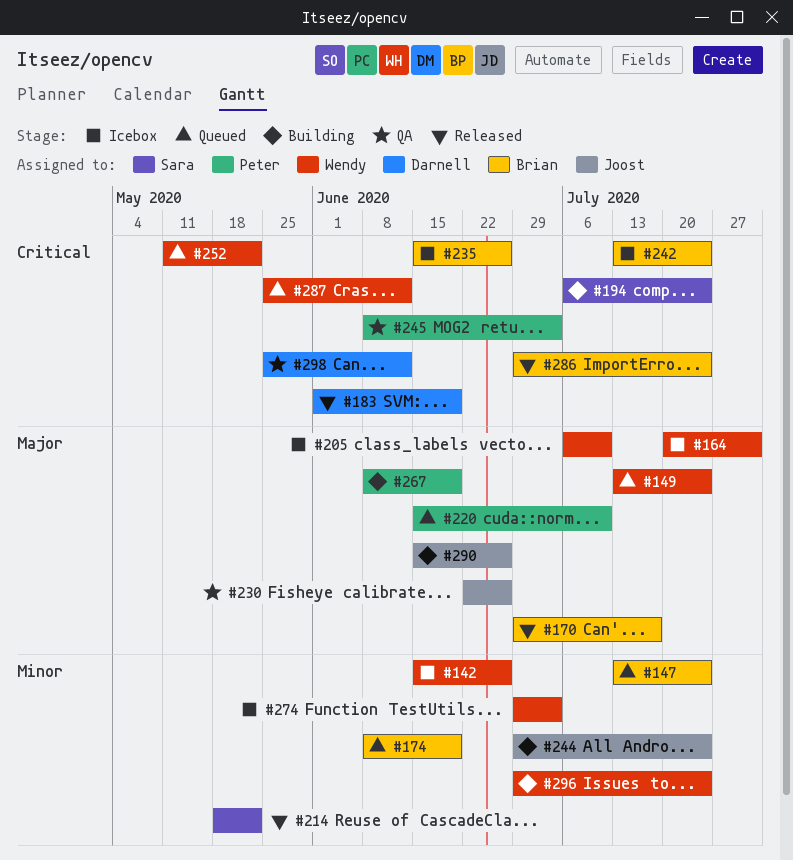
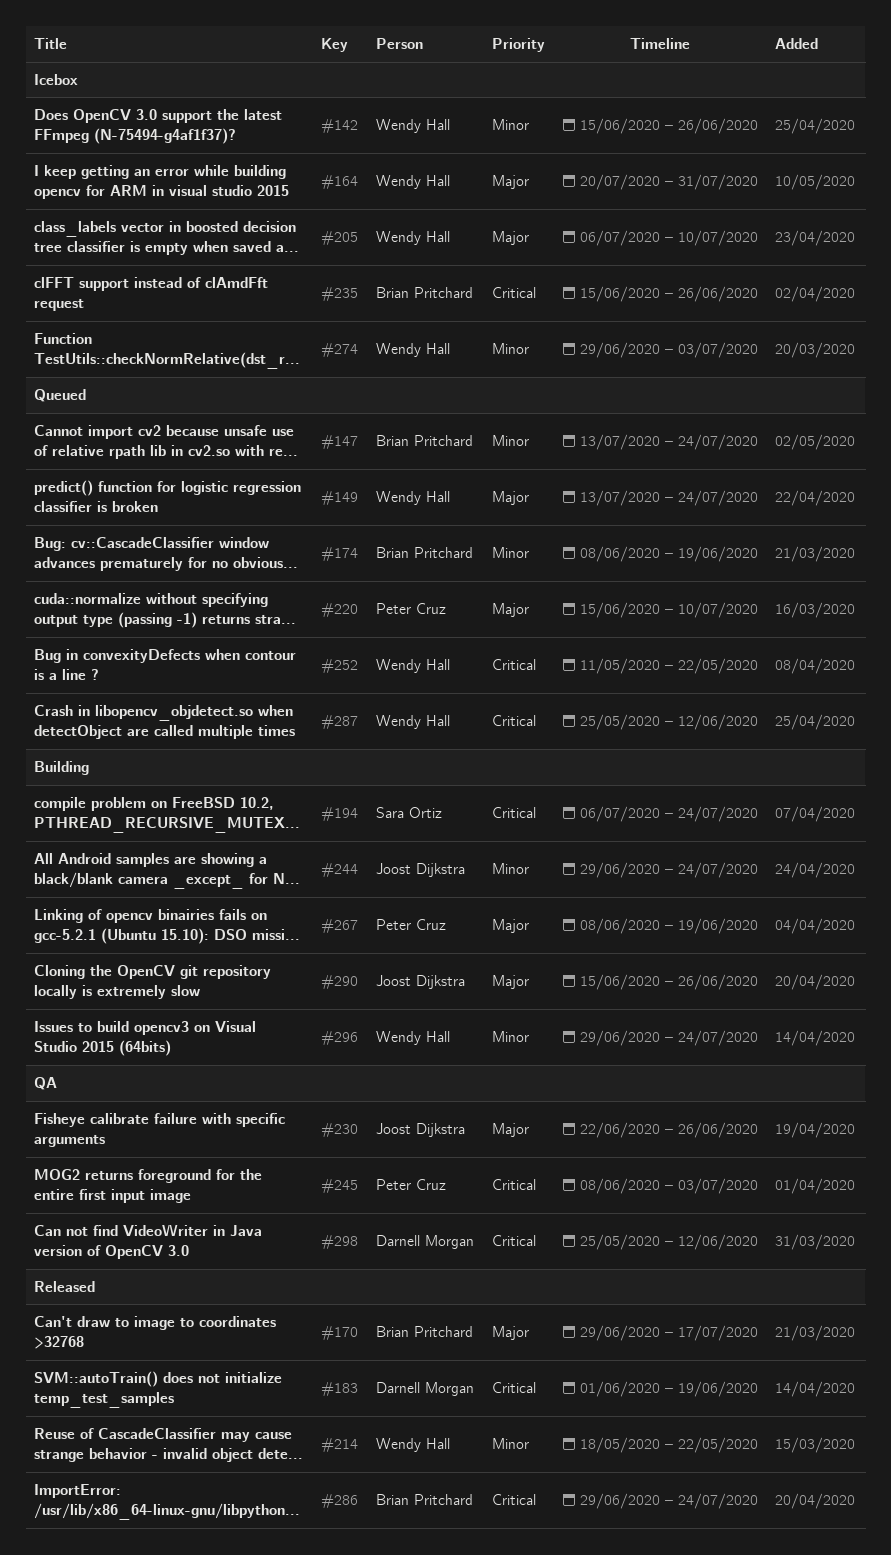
#214, owner: Sara Ortiz -> Wendy Hall
#242: present -> none

